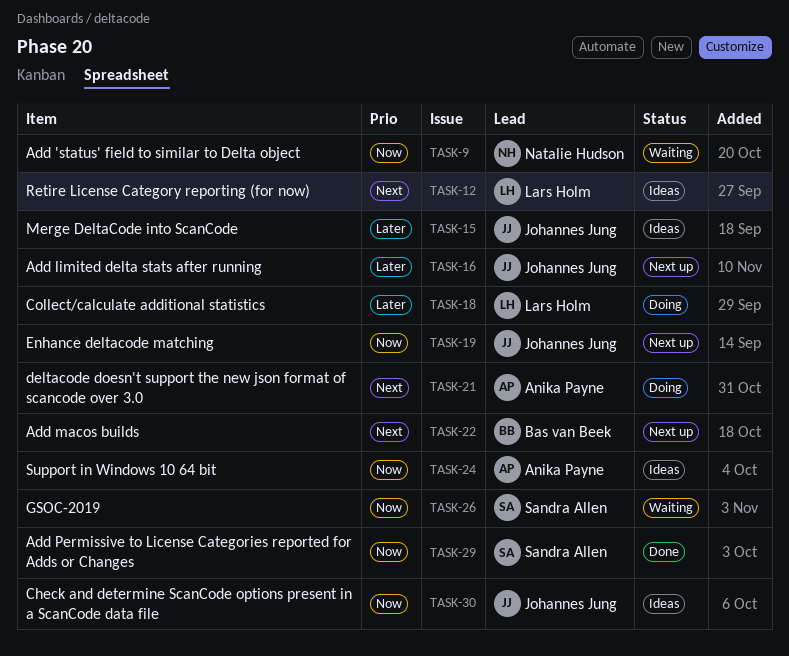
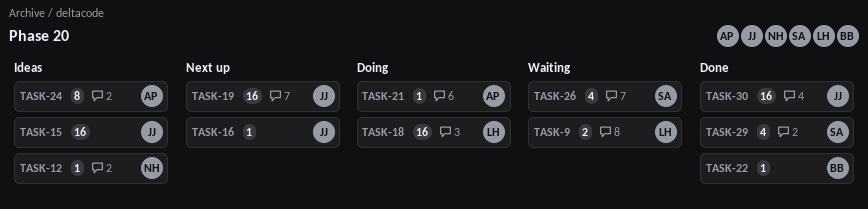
TASK-9, owner: Natalie Hudson -> Lars Holm
TASK-12, owner: Lars Holm -> Natalie Hudson
TASK-22, status: Next up -> Done
TASK-30, status: Ideas -> Done

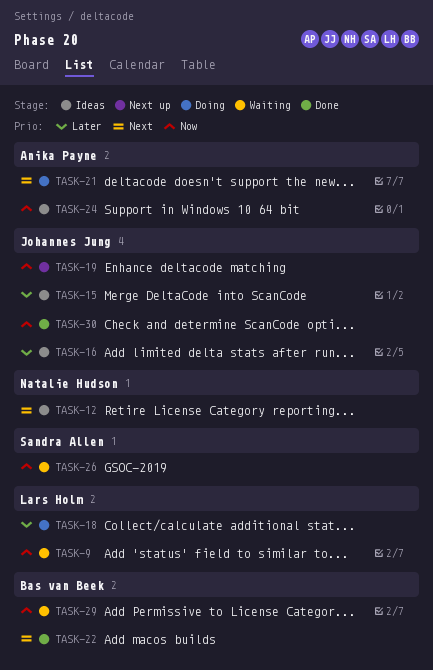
TASK-16, status: Next up -> Ideas
TASK-29, status: Done -> Waiting
TASK-29, owner: Sandra Allen -> Bas van Beek

